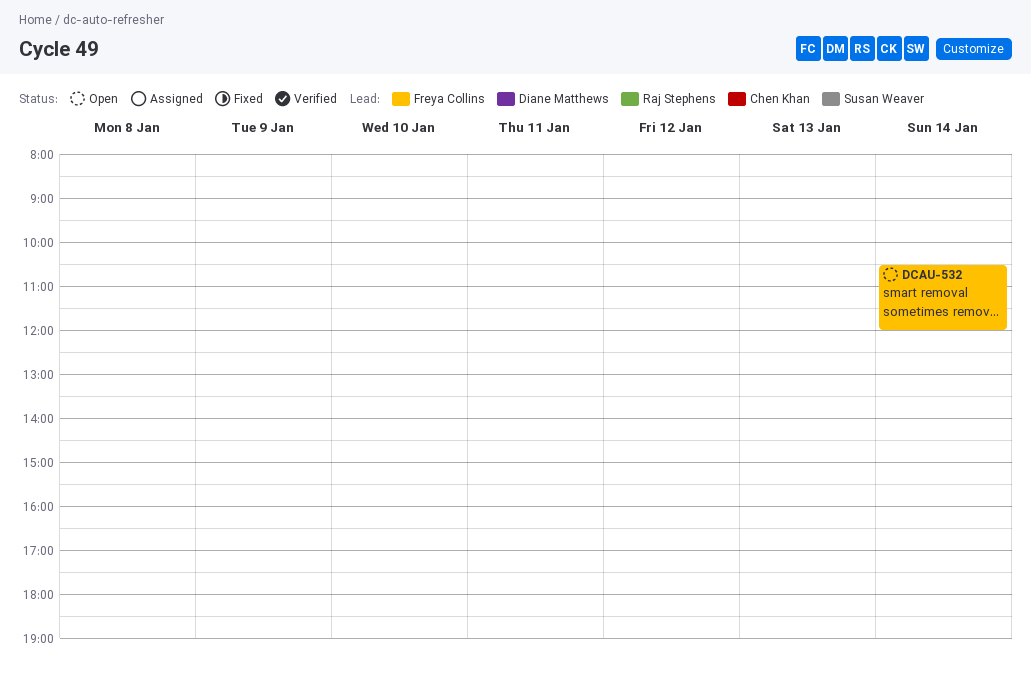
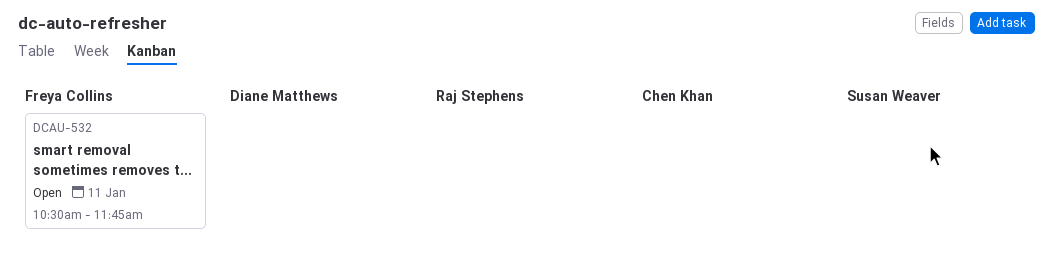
DCAU-532, day: Jan 14 -> Jan 11
DCAU-532, ends: 12:00 -> 11:45

